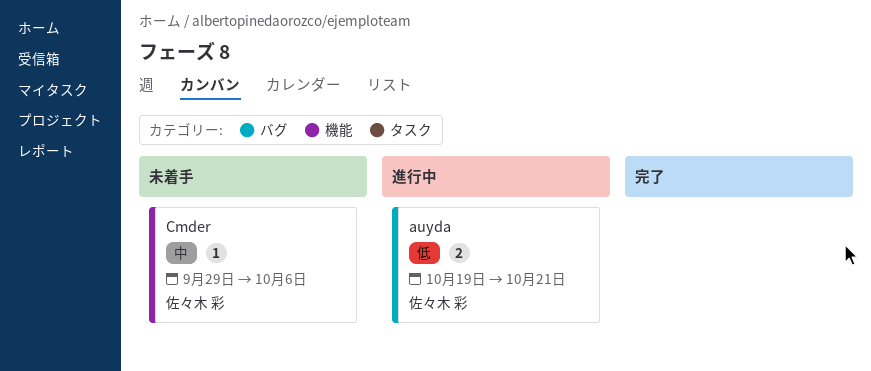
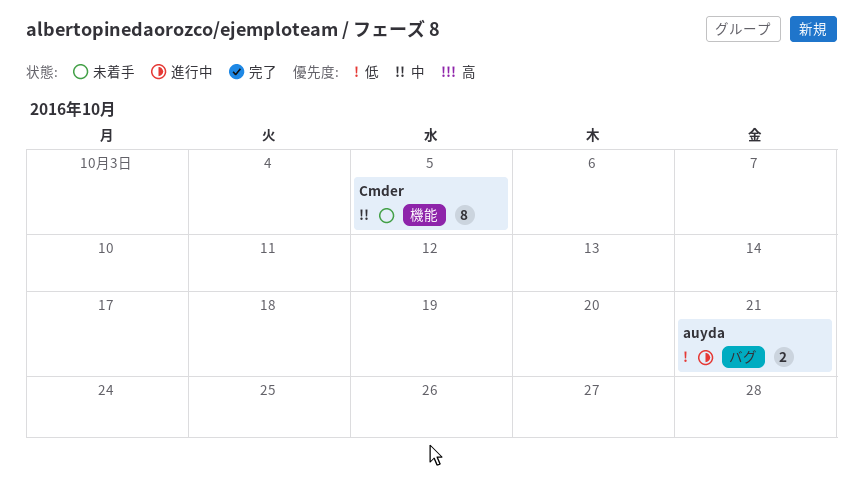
Cmder, estimate: 1 -> 8
Cmder, due: Oct 6 -> Oct 5

